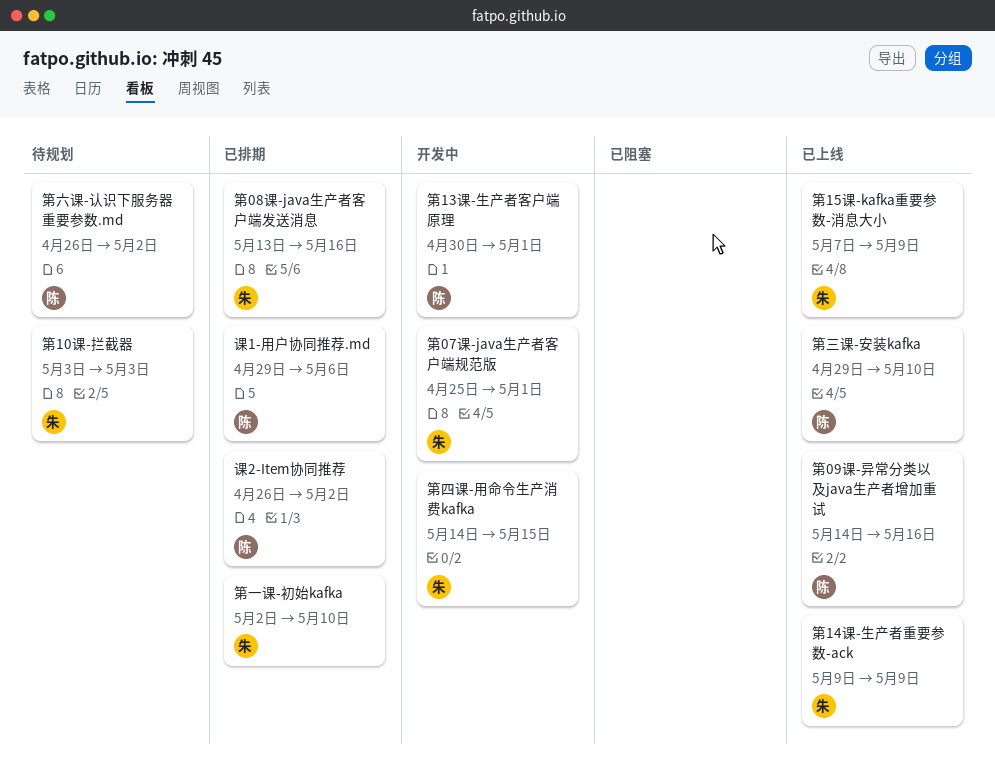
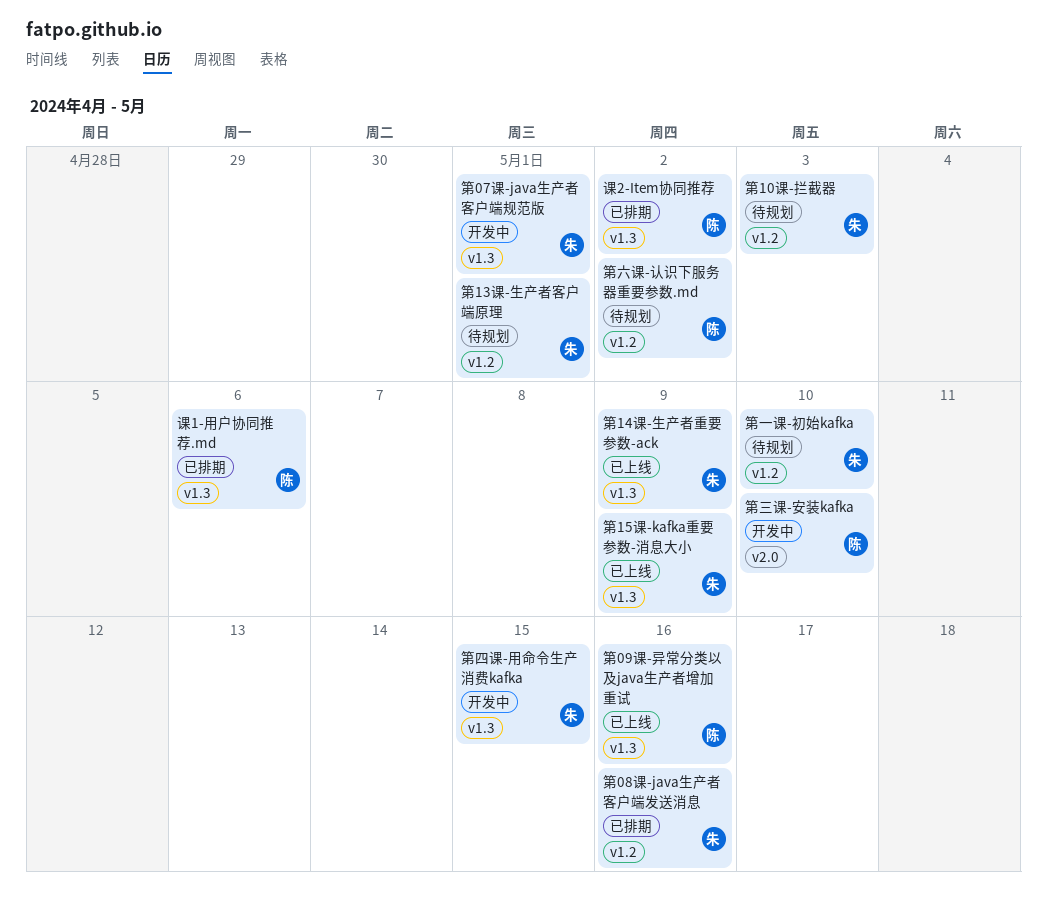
第13课-生产者客户端原理, status: 开发中 -> 待规划
第13课-生产者客户端原理, owner: 陈 -> 朱
第一课-初始kafka, status: 已排期 -> 待规划
第三课-安装kafka, status: 已上线 -> 开发中

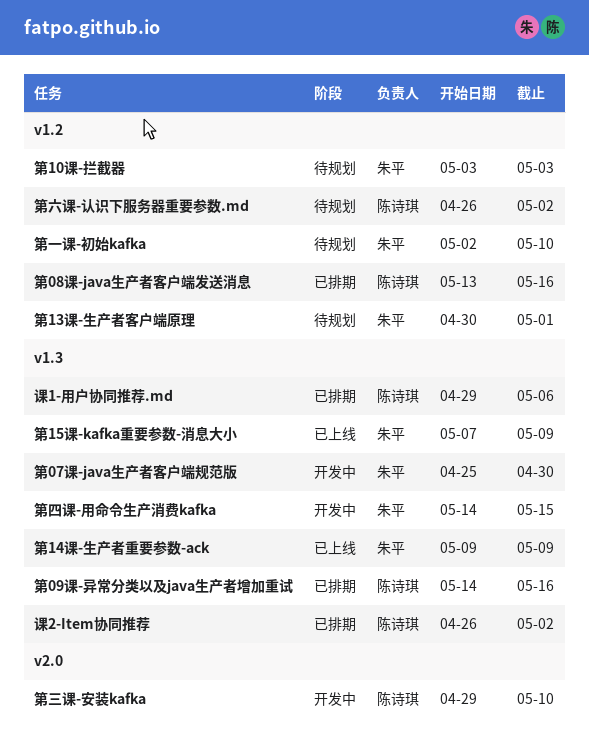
第07课-java生产者客户端规范版, due: May 1 -> Apr 30
第08课-java生产者客户端发送消息, owner: 朱平 -> 陈诗琪
第09课-异常分类以及java生产者增加重试, status: 已上线 -> 已排期

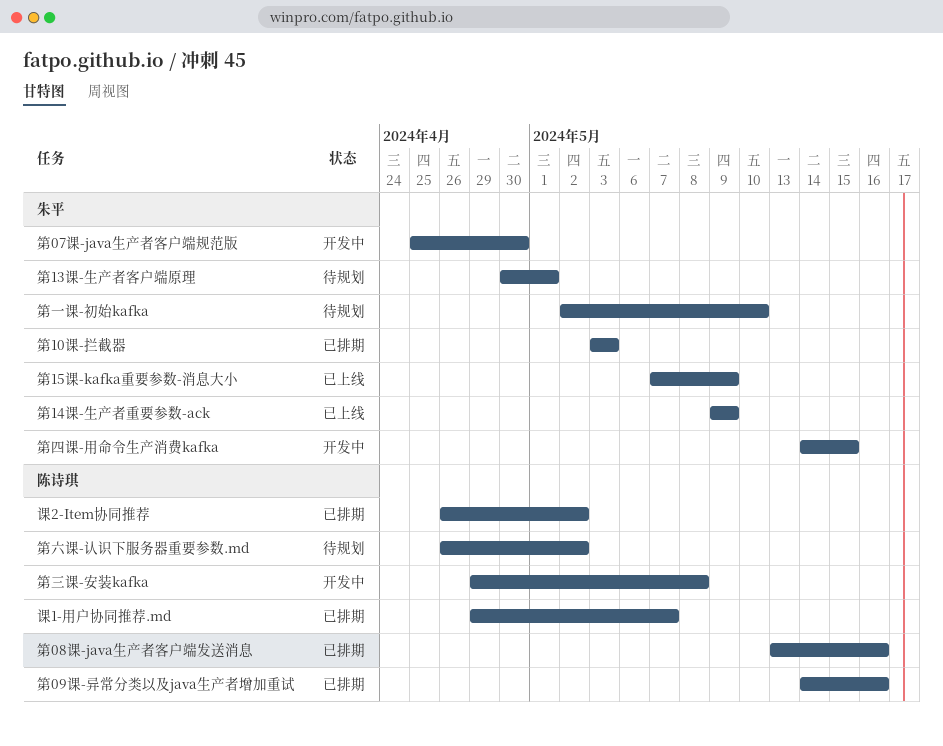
第10课-拦截器, status: 待规划 -> 已排期
第三课-安装kafka, due: May 10 -> May 8
课1-用户协同推荐.md, due: May 6 -> May 7

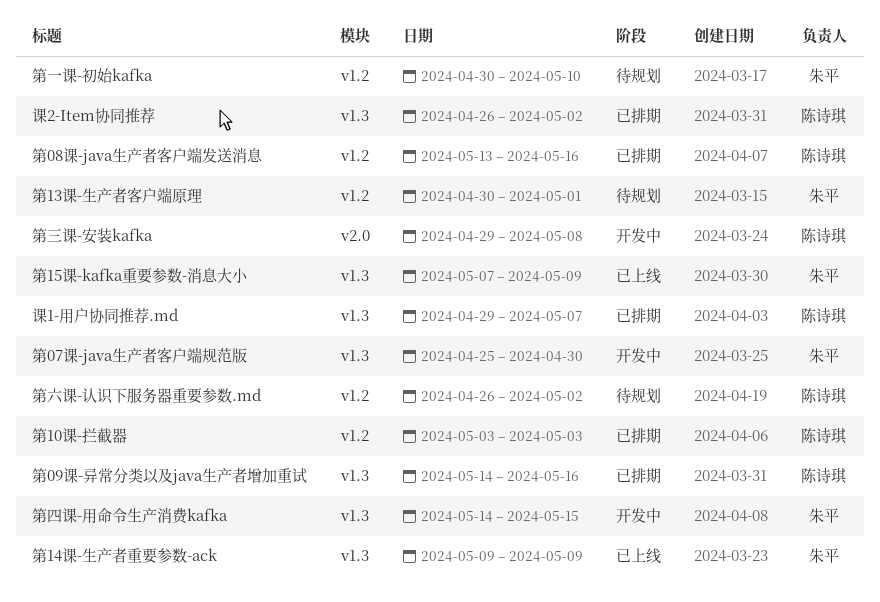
第10课-拦截器, owner: 朱平 -> 陈诗琪
第一课-初始kafka, start: May 2 -> Apr 30

